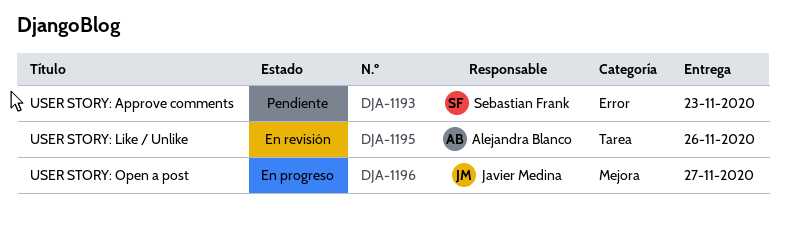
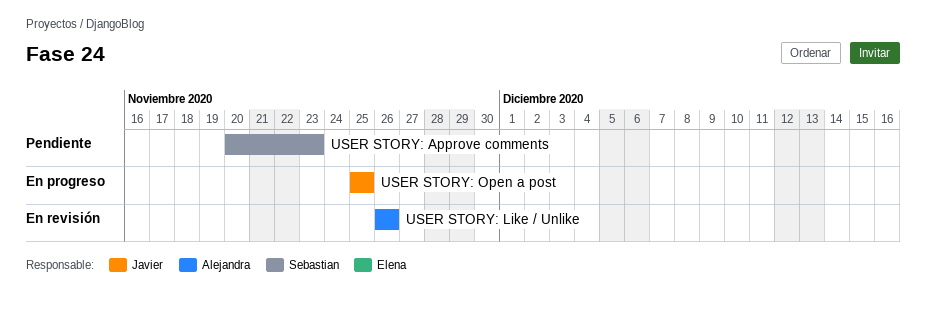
USER STORY: Open a post, due: Nov 27 -> Nov 25

